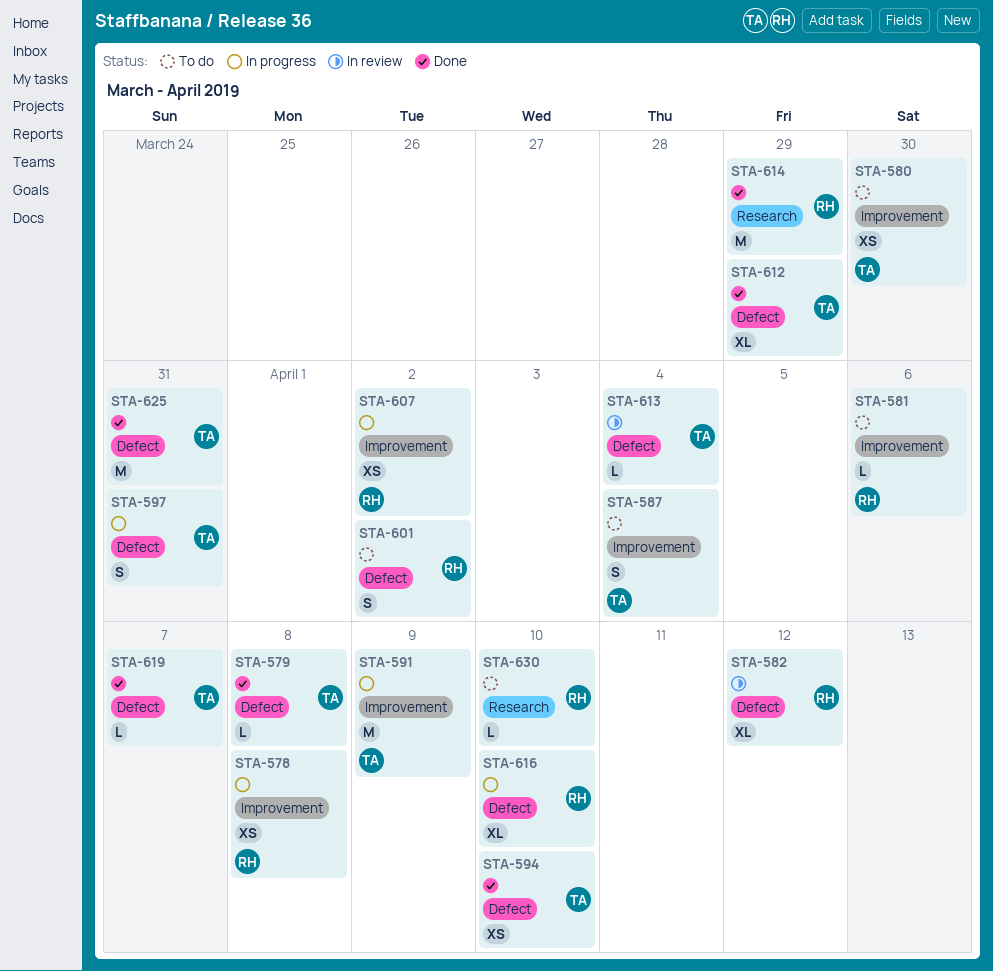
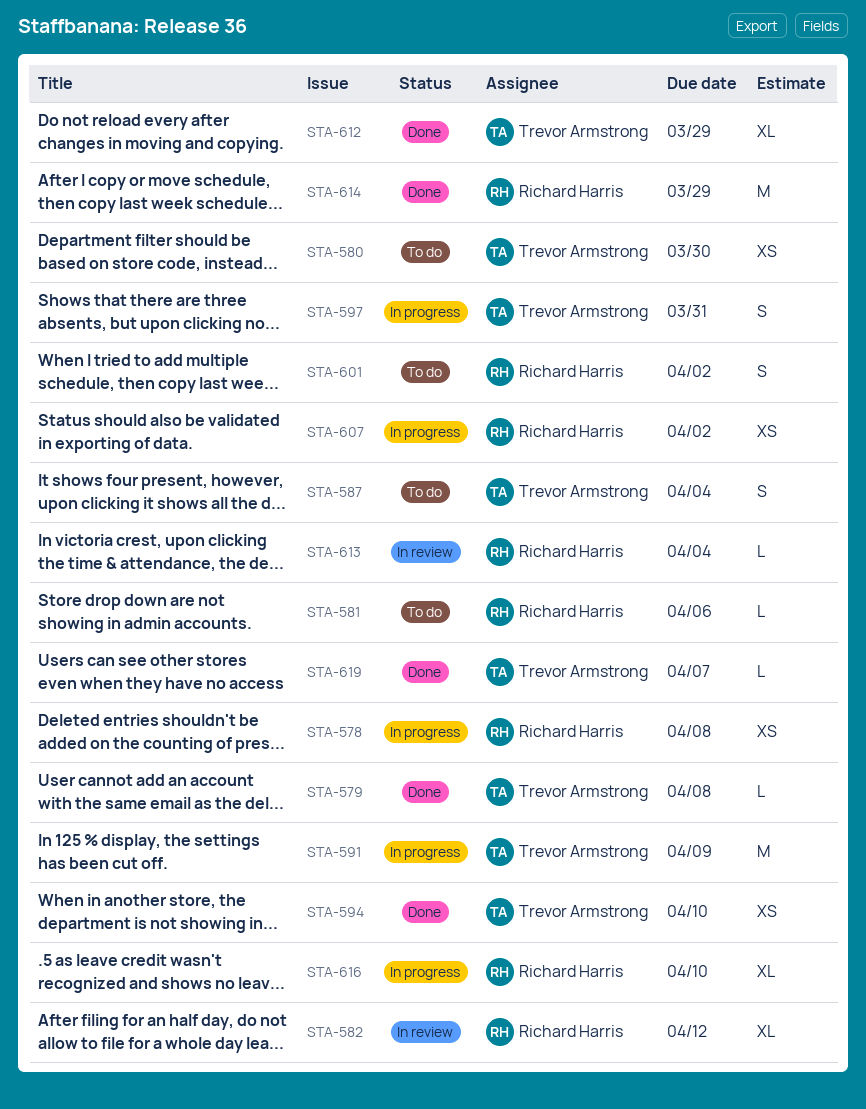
STA-613, owner: Trevor Armstrong -> Richard Harris
STA-625: present -> none
STA-630: present -> none

